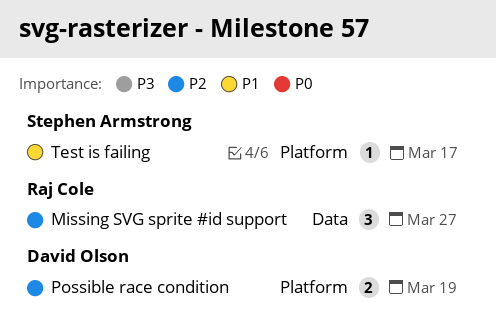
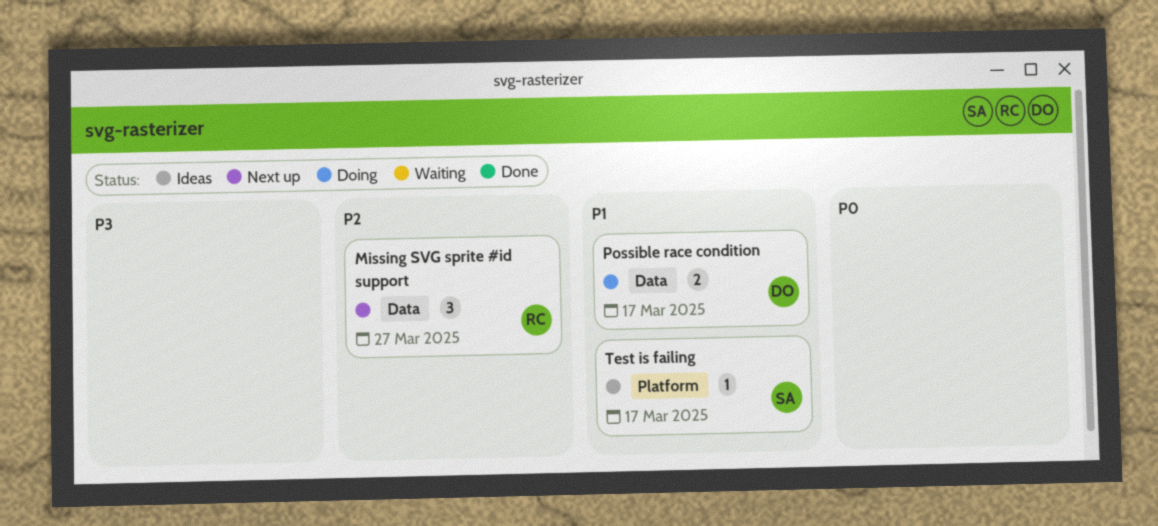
Possible race condition, priority: P2 -> P1
Possible race condition, label: Platform -> Data
Possible race condition, due: Mar 19 -> Mar 17

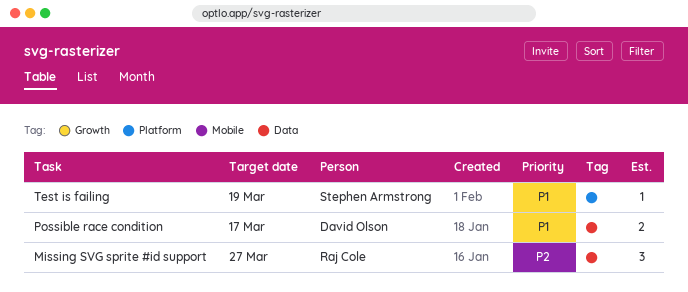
Test is failing, due: Mar 17 -> Mar 19

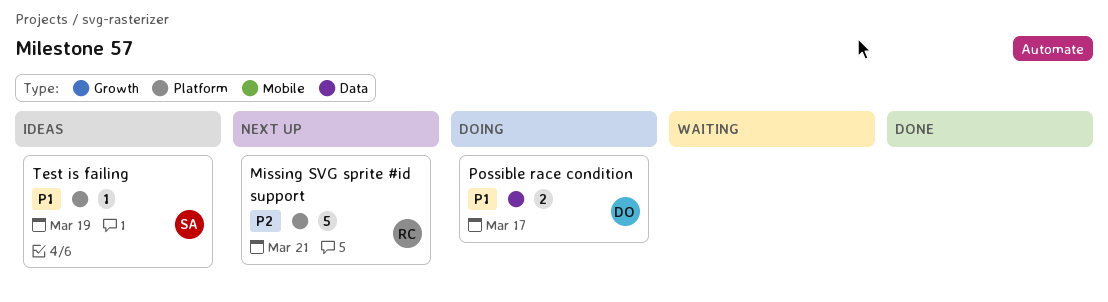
Missing SVG sprite #id support, label: Data -> Platform
Missing SVG sprite #id support, estimate: 3 -> 5
Missing SVG sprite #id support, due: Mar 27 -> Mar 21

